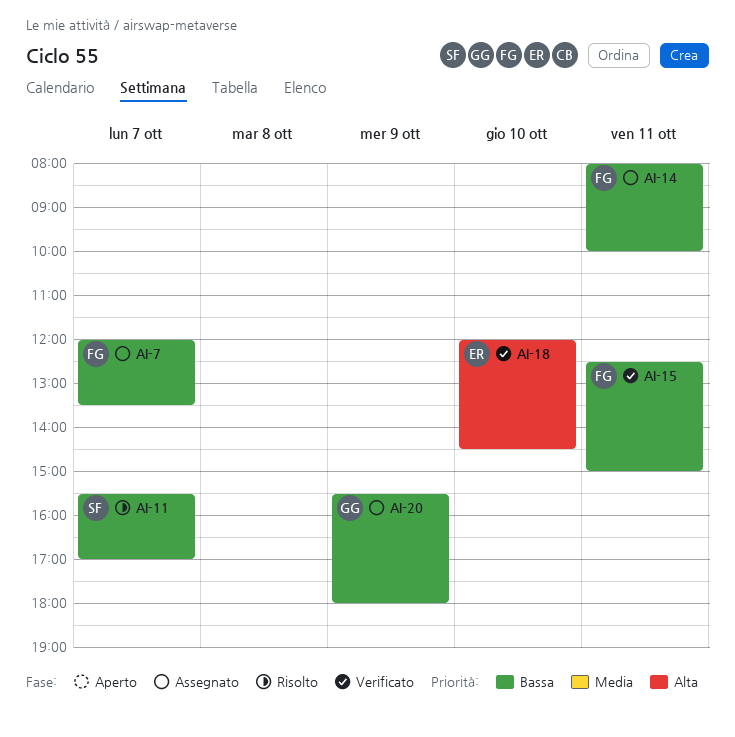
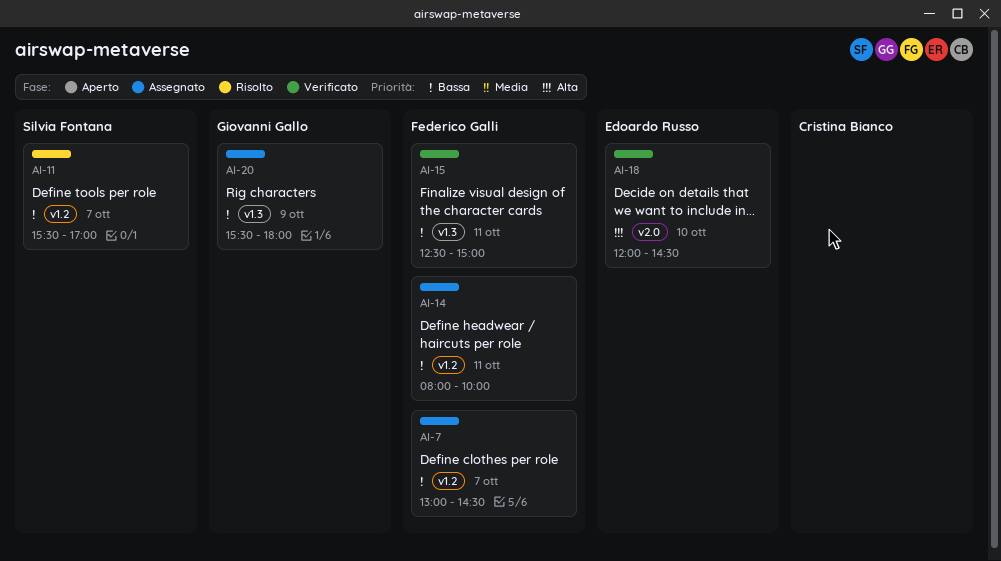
AI-7, begins: 12:00 -> 13:00
AI-7, ends: 13:30 -> 14:30

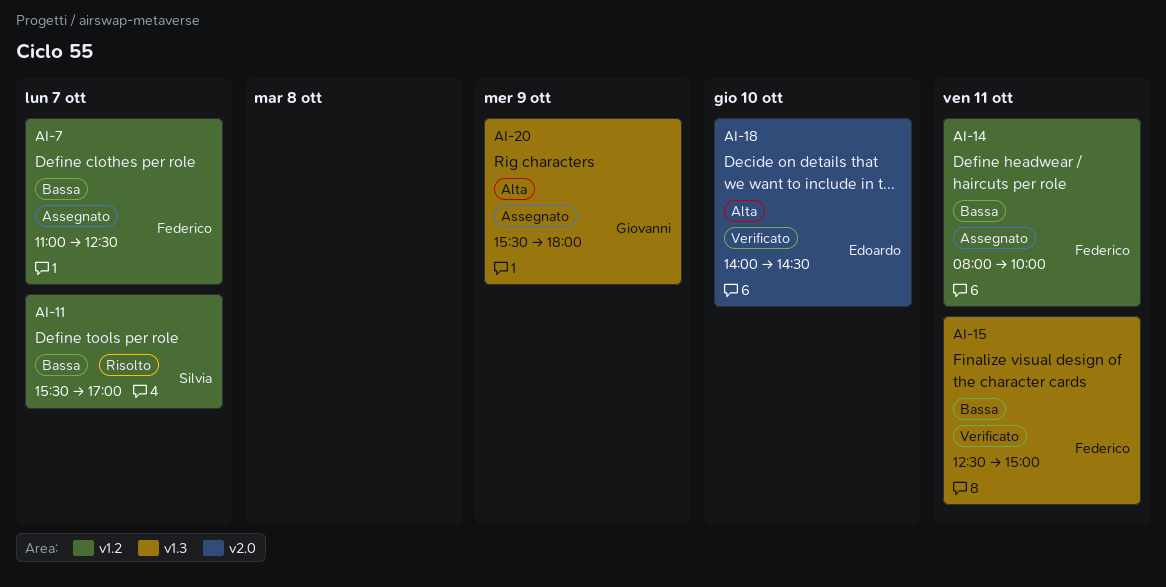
AI-7, begins: 13:00 -> 11:00
AI-7, ends: 14:30 -> 12:30
AI-18, begins: 12:00 -> 14:00
AI-20, priority: Bassa -> Alta

